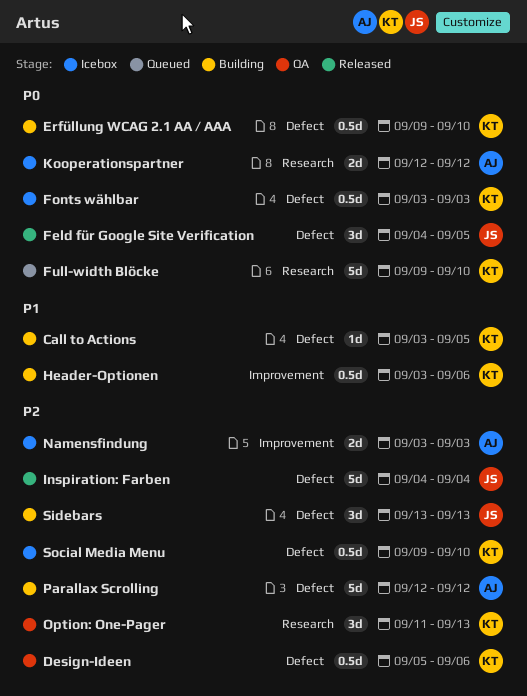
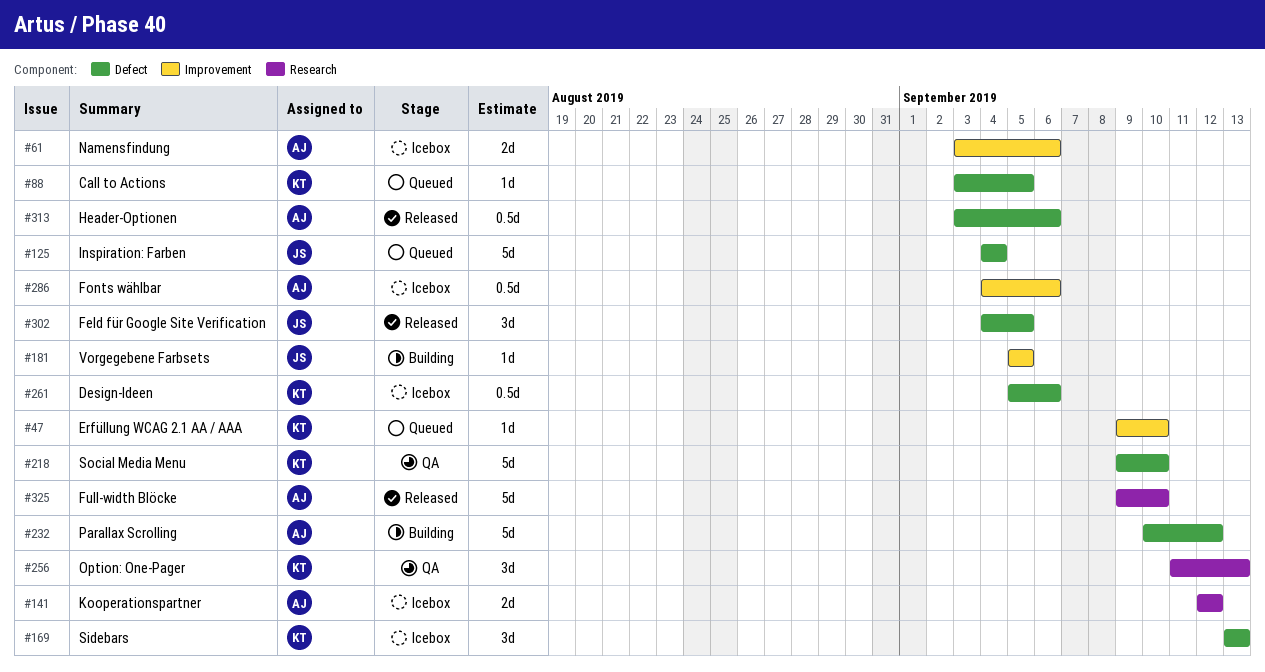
Call to Actions, status: Building -> Queued
Design-Ideen, status: QA -> Icebox
Erfüllung WCAG 2.1 AA / AAA, status: Building -> Queued
Erfüllung WCAG 2.1 AA / AAA, label: Defect -> Improvement
Erfüllung WCAG 2.1 AA / AAA, estimate: 0.5d -> 1d
Fonts wählbar, owner: KT -> AJ
Fonts wählbar, label: Defect -> Improvement
Fonts wählbar, start: Sep 3 -> Sep 4
Fonts wählbar, due: Sep 3 -> Sep 6
Full-width Blöcke, status: Queued -> Released
Full-width Blöcke, owner: KT -> AJ
Header-Optionen, status: Building -> Released
Header-Optionen, owner: KT -> AJ
Header-Optionen, label: Improvement -> Defect
Inspiration: Farben, status: Released -> Queued
Namensfindung, due: Sep 3 -> Sep 6
Parallax Scrolling, start: Sep 12 -> Sep 10
Sidebars, status: Building -> Icebox
Sidebars, owner: JS -> KT
Social Media Menu, status: Icebox -> QA
Social Media Menu, estimate: 0.5d -> 5d
Vorgegebene Farbsets: none -> present

